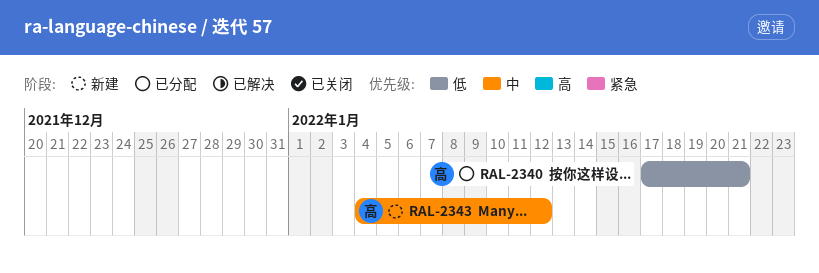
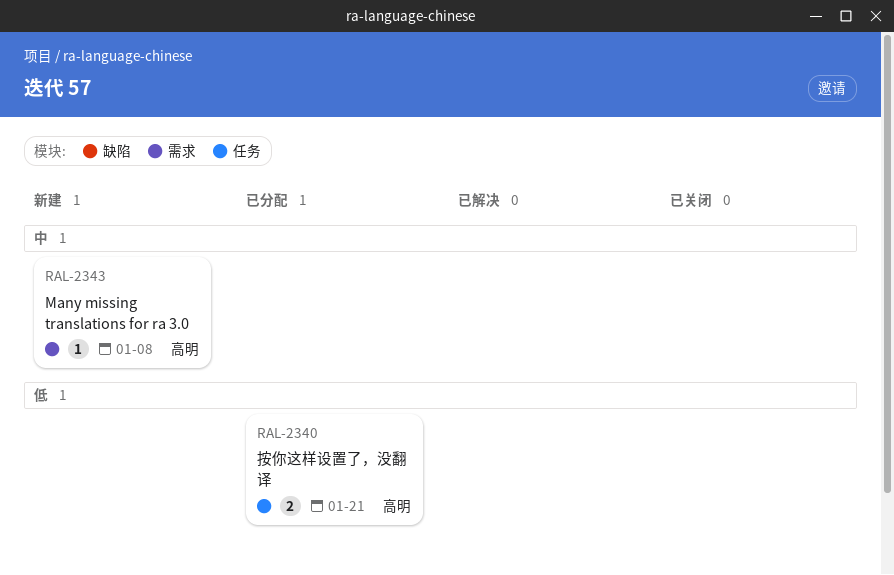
RAL-2343, due: Jan 12 -> Jan 8

